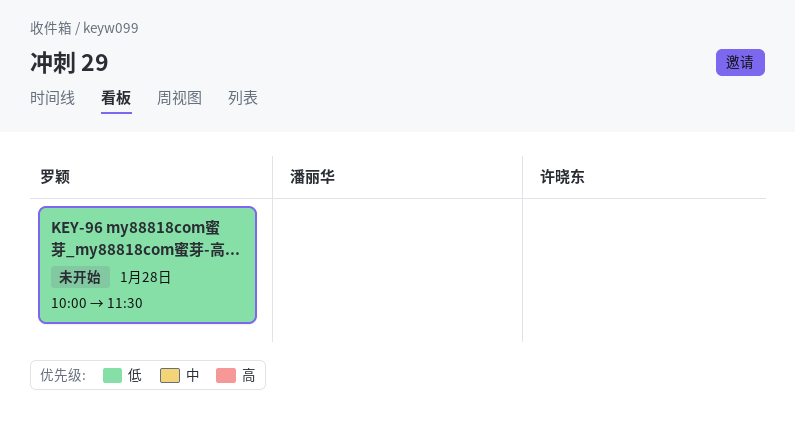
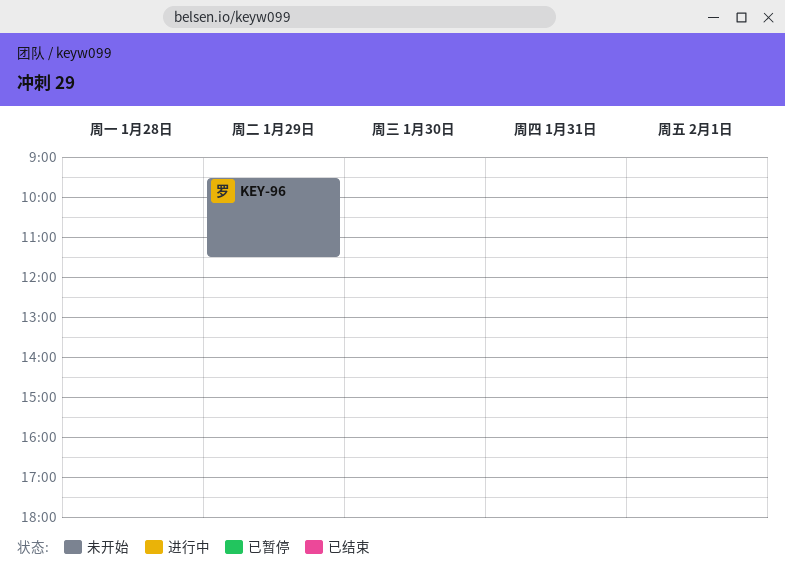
KEY-96, day: Jan 28 -> Jan 29
KEY-96, begins: 10:00 -> 09:30

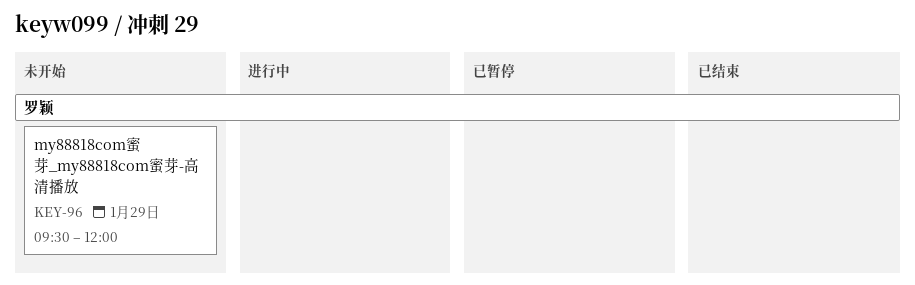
KEY-96, ends: 11:30 -> 12:00

